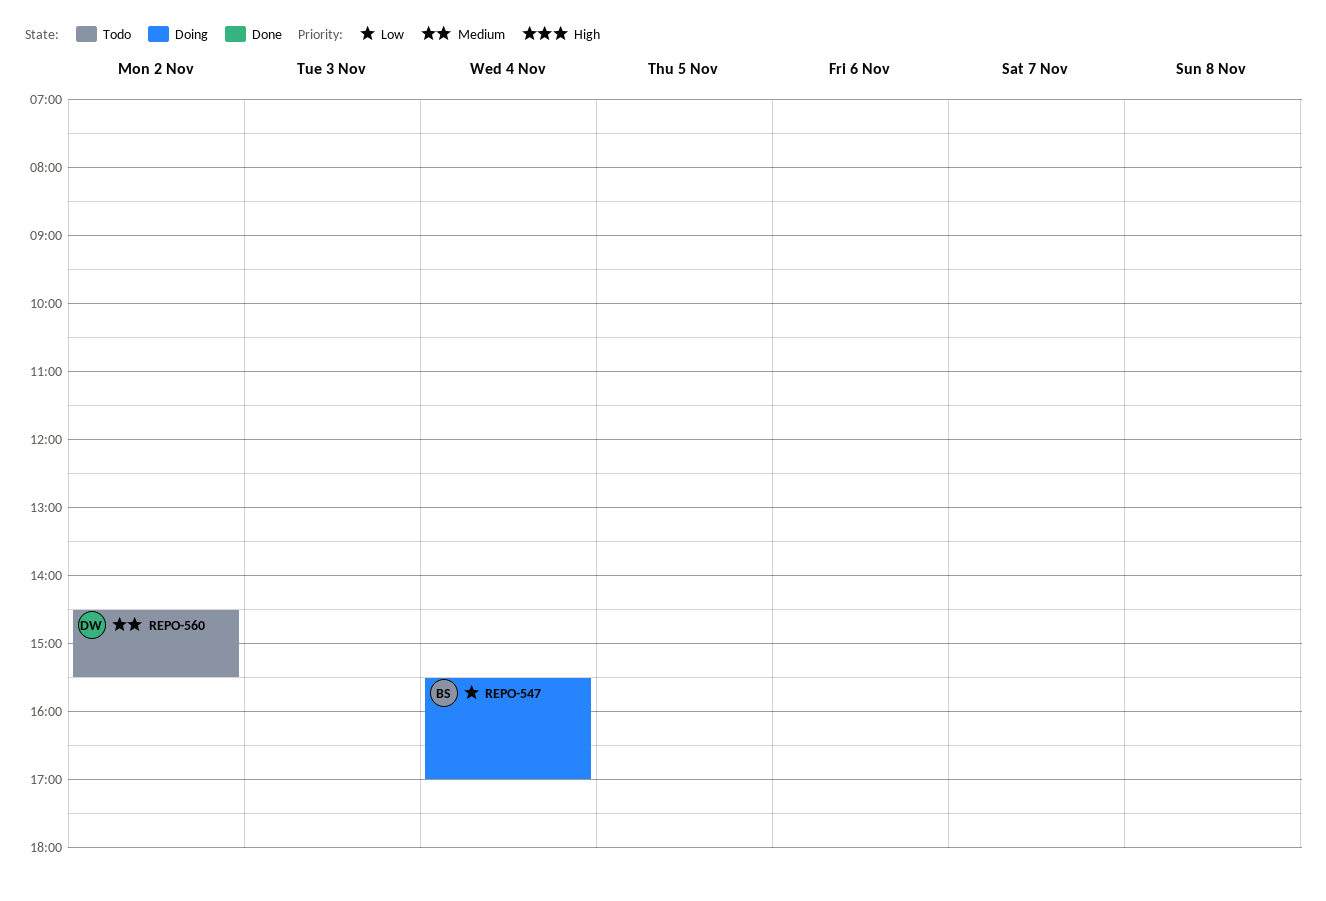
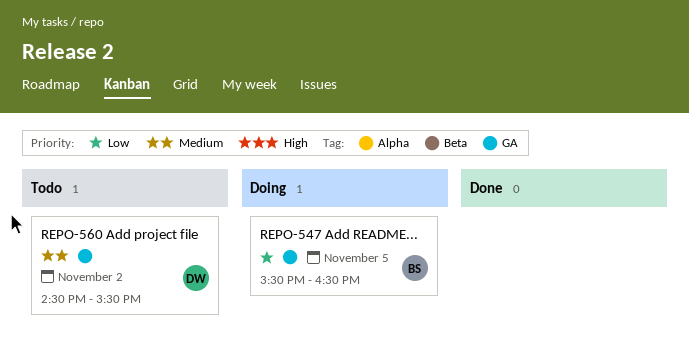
REPO-547, day: Nov 4 -> Nov 5
REPO-547, ends: 17:00 -> 16:30

